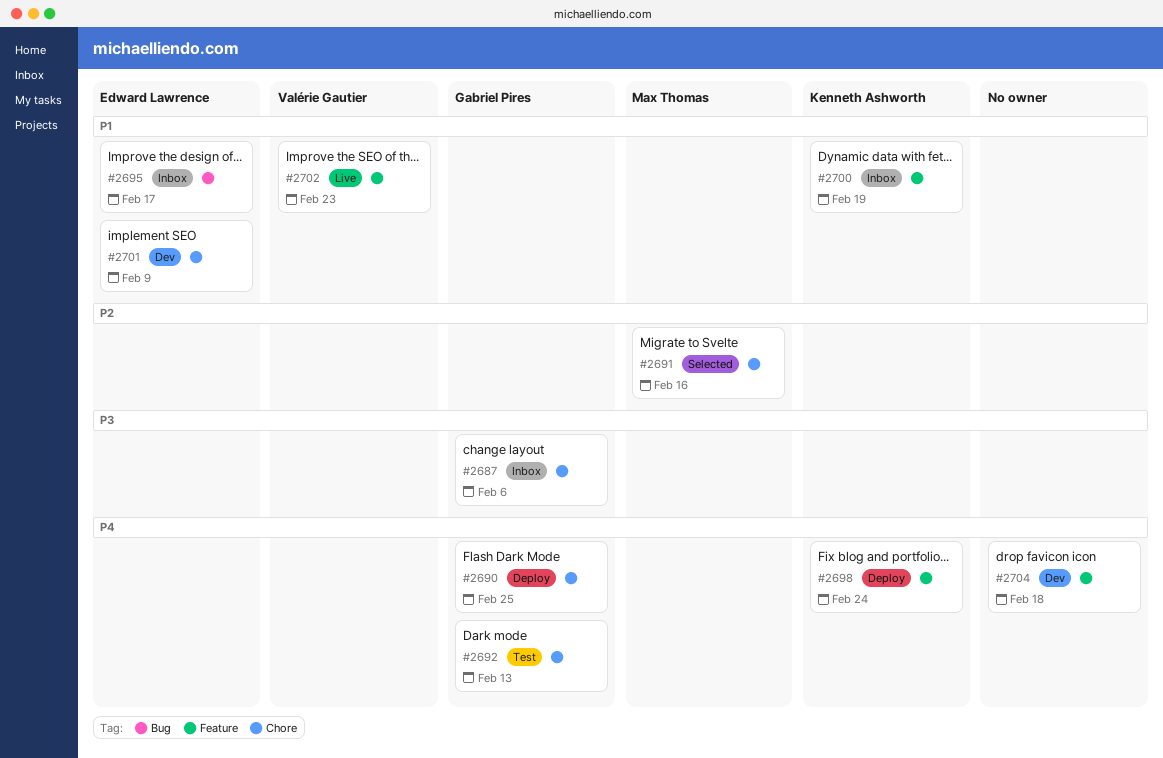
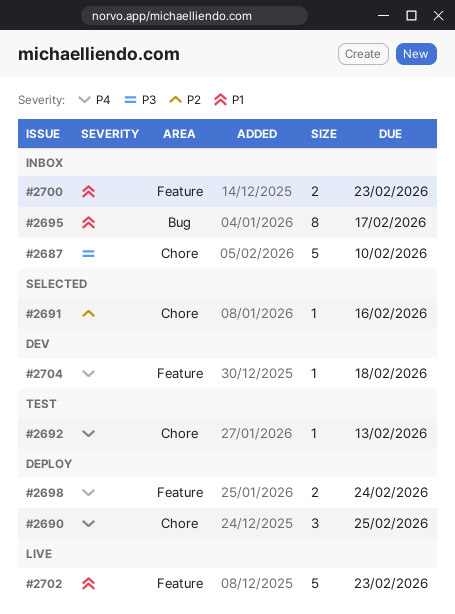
#2687, due: Feb 6 -> Feb 10
#2700, due: Feb 19 -> Feb 23
#2701: present -> none

